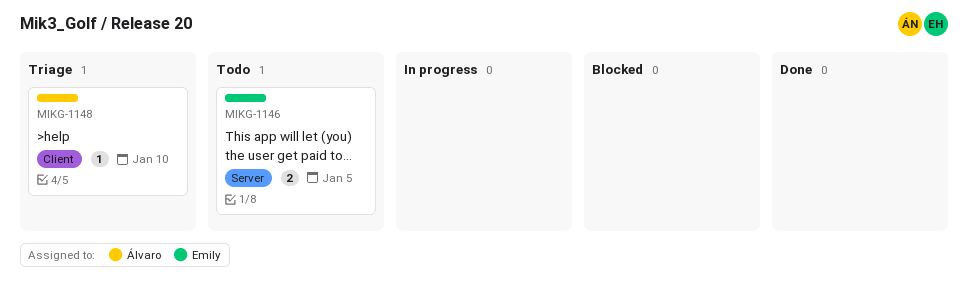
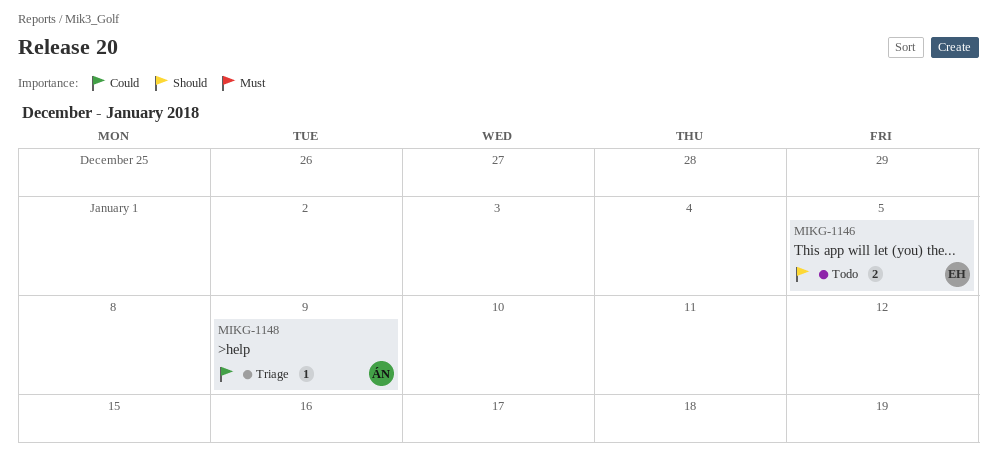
MIKG-1148, due: Jan 10 -> Jan 9

